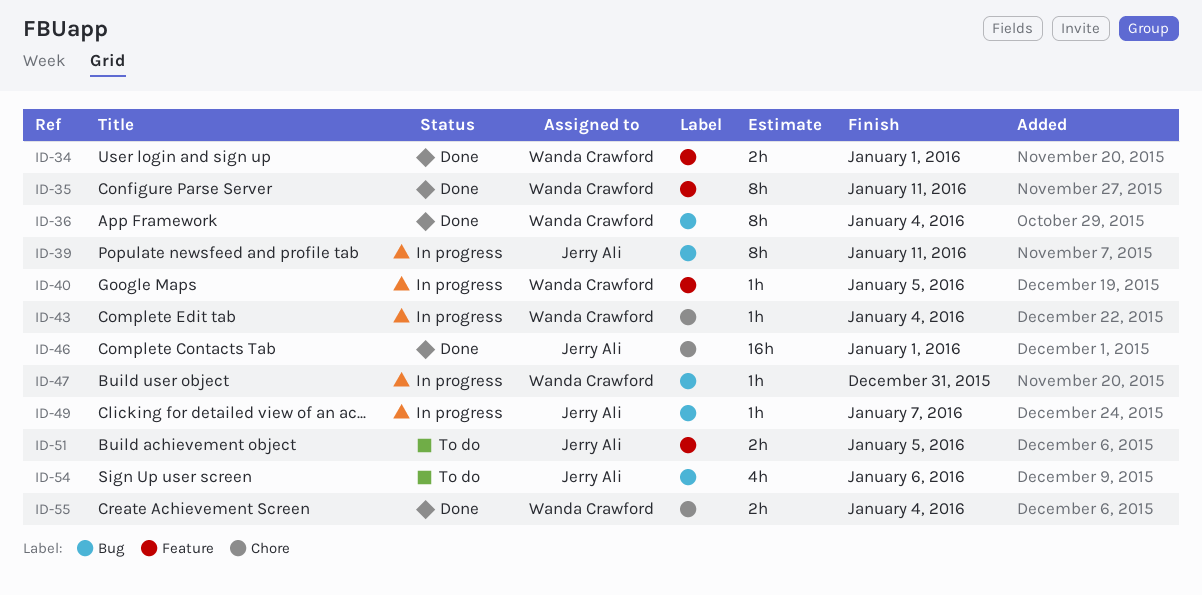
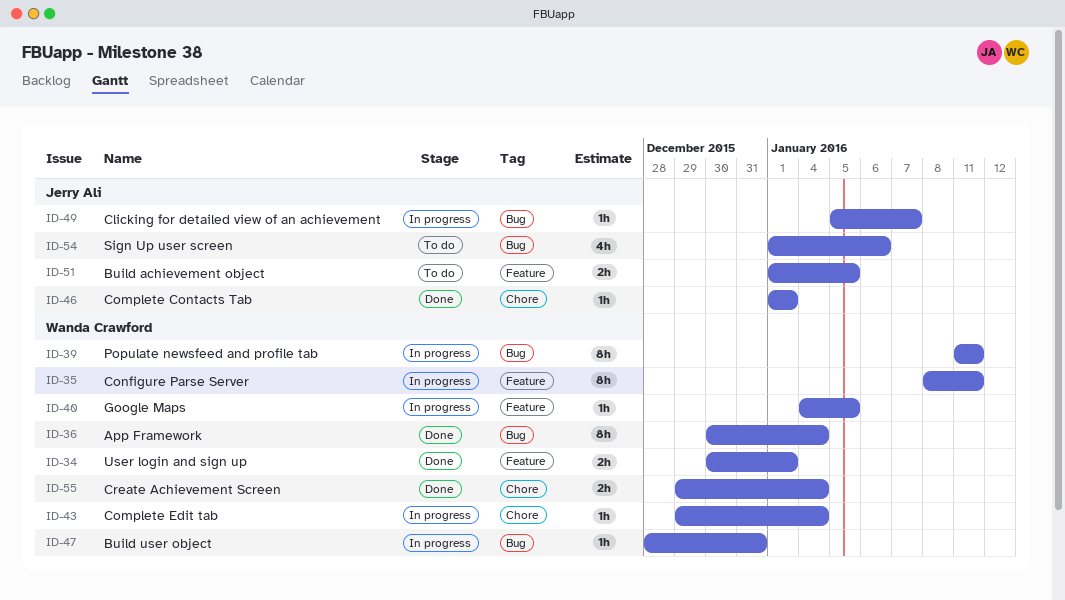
ID-35, status: Done -> In progress
ID-39, owner: Jerry Ali -> Wanda Crawford
ID-46, estimate: 16h -> 1h

